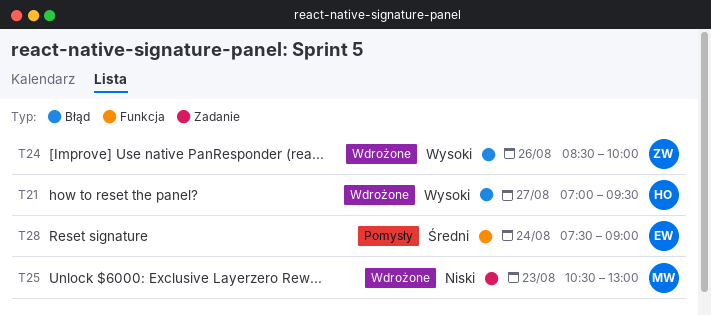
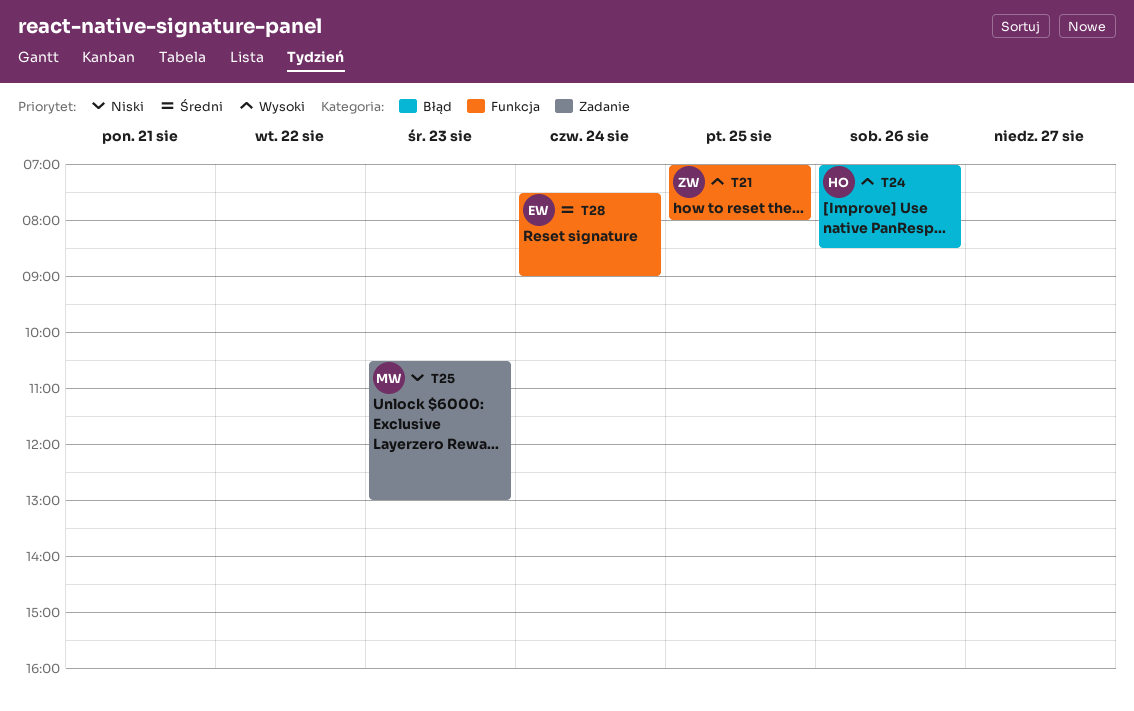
T21, owner: HO -> ZW
T21, label: Błąd -> Funkcja
T21, day: Aug 27 -> Aug 25
T21, ends: 09:30 -> 08:00
T24, owner: ZW -> HO
T24, begins: 08:30 -> 07:00
T24, ends: 10:00 -> 08:30

